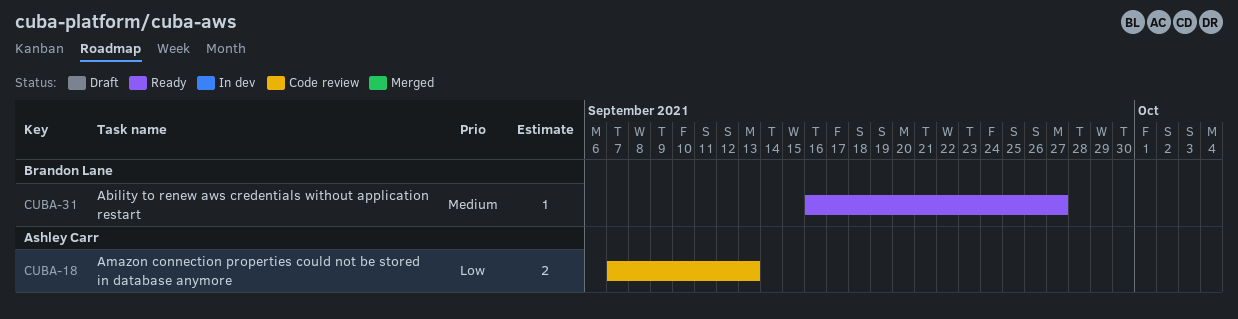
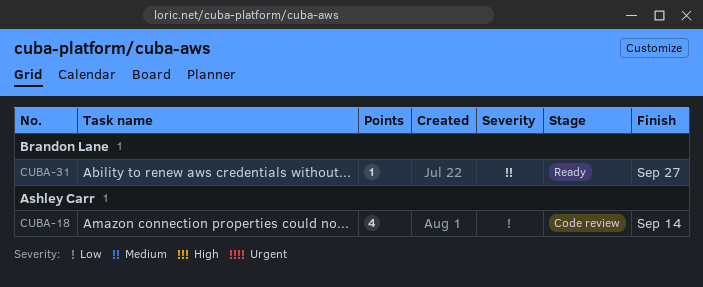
CUBA-18, estimate: 2 -> 4
CUBA-18, due: Sep 13 -> Sep 14

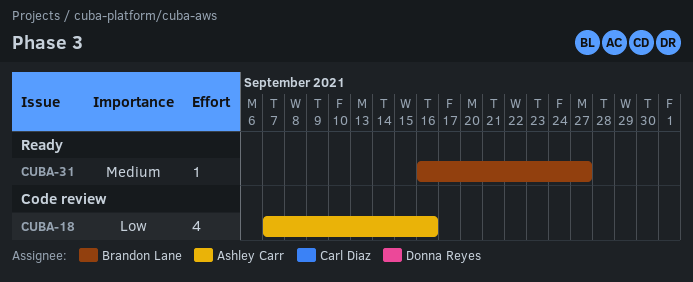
CUBA-18, due: Sep 14 -> Sep 16

